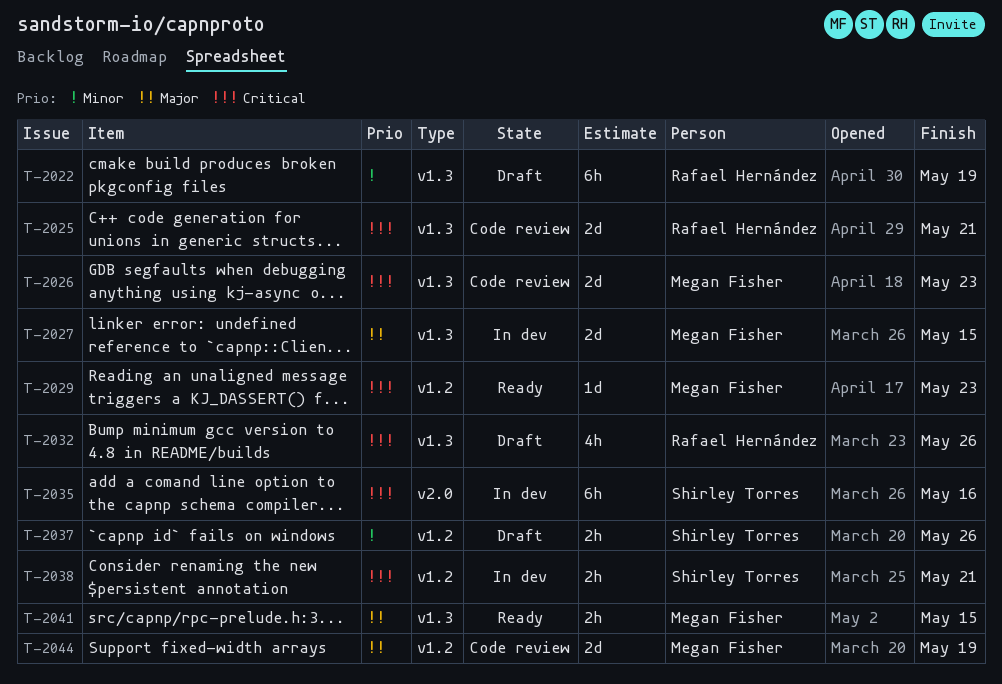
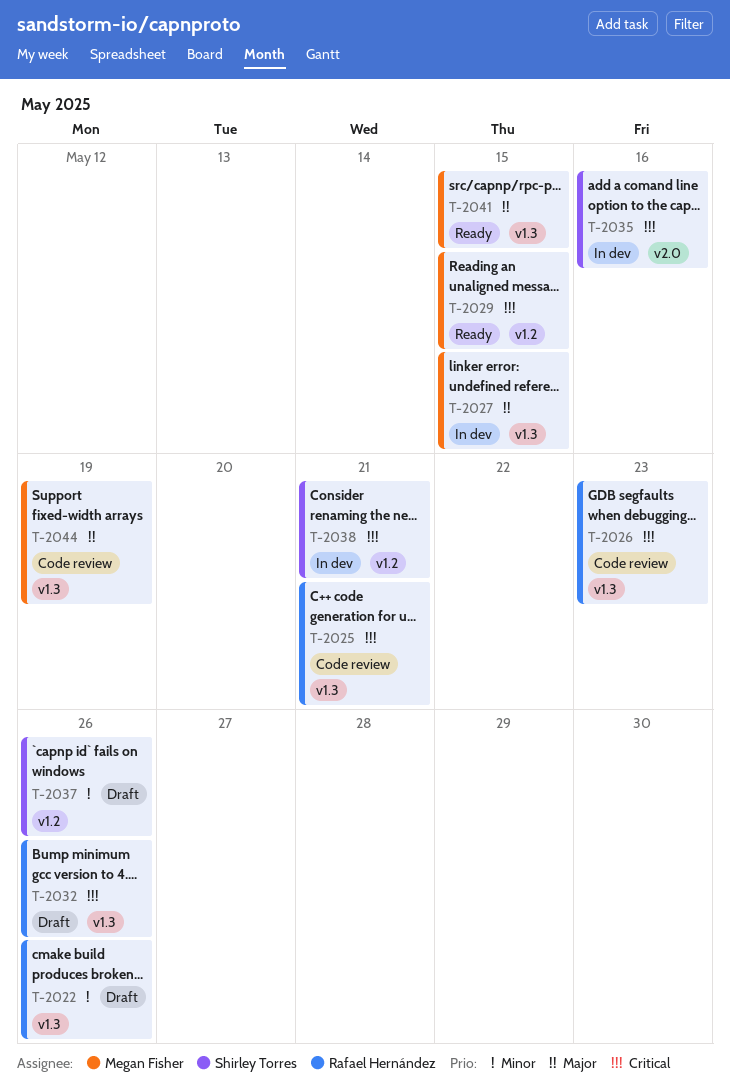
T-2022, due: May 19 -> May 26
T-2026, owner: Megan Fisher -> Rafael Hernández
T-2029, due: May 23 -> May 15
T-2044, label: v1.2 -> v1.3

